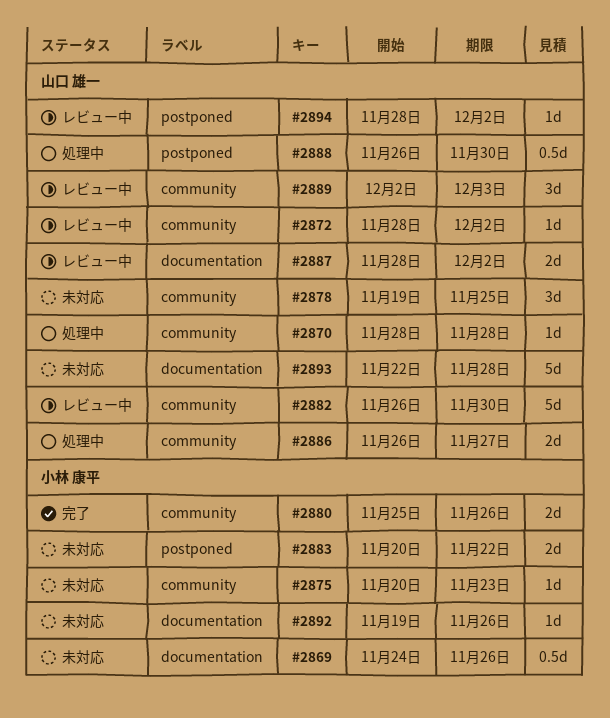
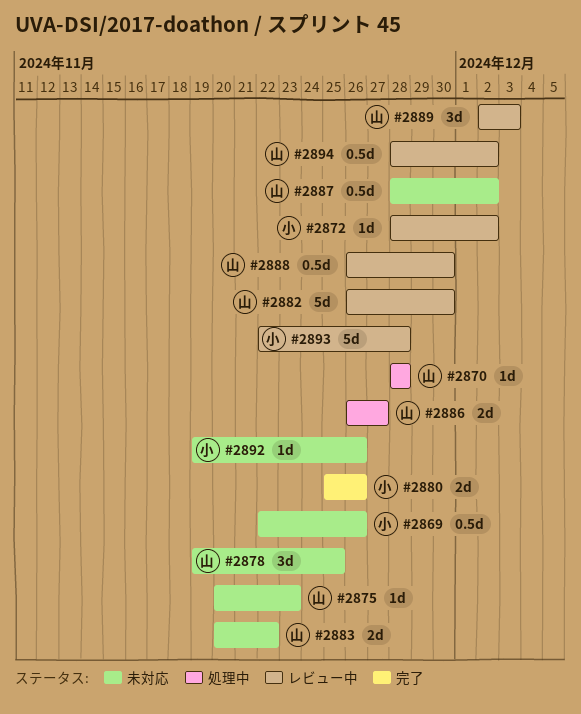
#2869, start: Nov 24 -> Nov 22
#2872, owner: 山口 雄一 -> 小林 康平
#2875, owner: 小林 康平 -> 山口 雄一
#2883, owner: 小林 康平 -> 山口 雄一
#2887, status: レビュー中 -> 未対応
#2887, estimate: 2d -> 0.5d
#2888, status: 処理中 -> レビュー中
#2893, status: 未対応 -> レビュー中
#2893, owner: 山口 雄一 -> 小林 康平
#2894, estimate: 1d -> 0.5d

